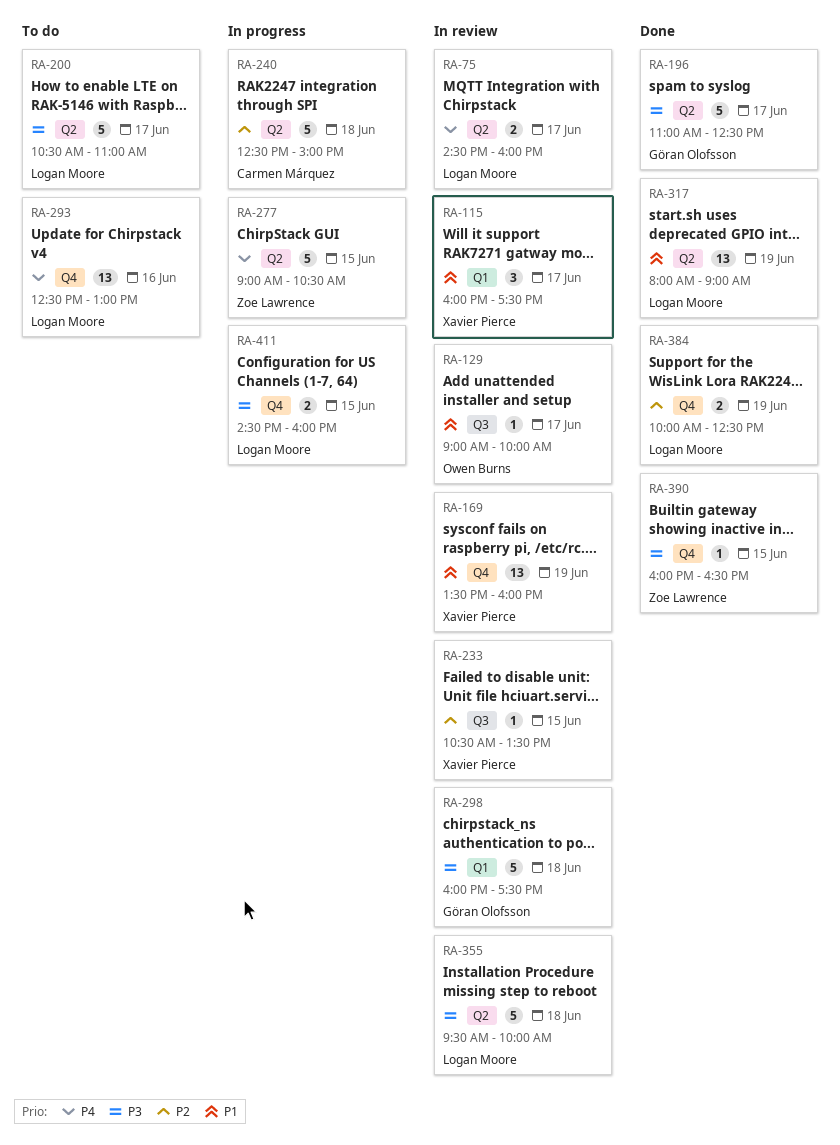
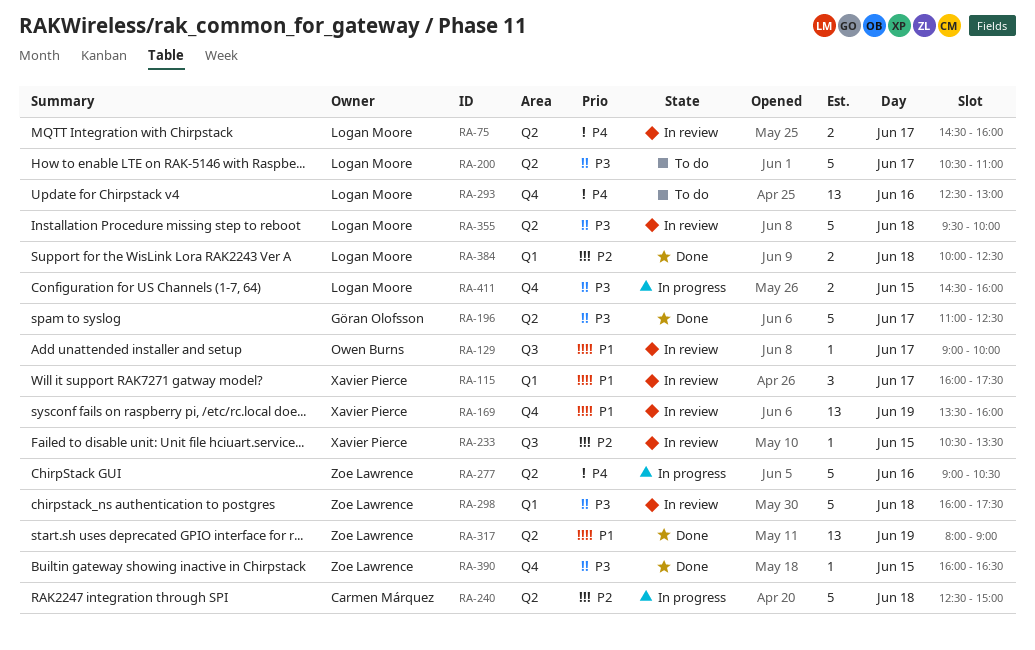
RA-277, day: Jun 15 -> Jun 16
RA-298, owner: Göran Olofsson -> Zoe Lawrence
RA-317, owner: Logan Moore -> Zoe Lawrence
RA-384, label: Q4 -> Q1
RA-384, day: Jun 19 -> Jun 18

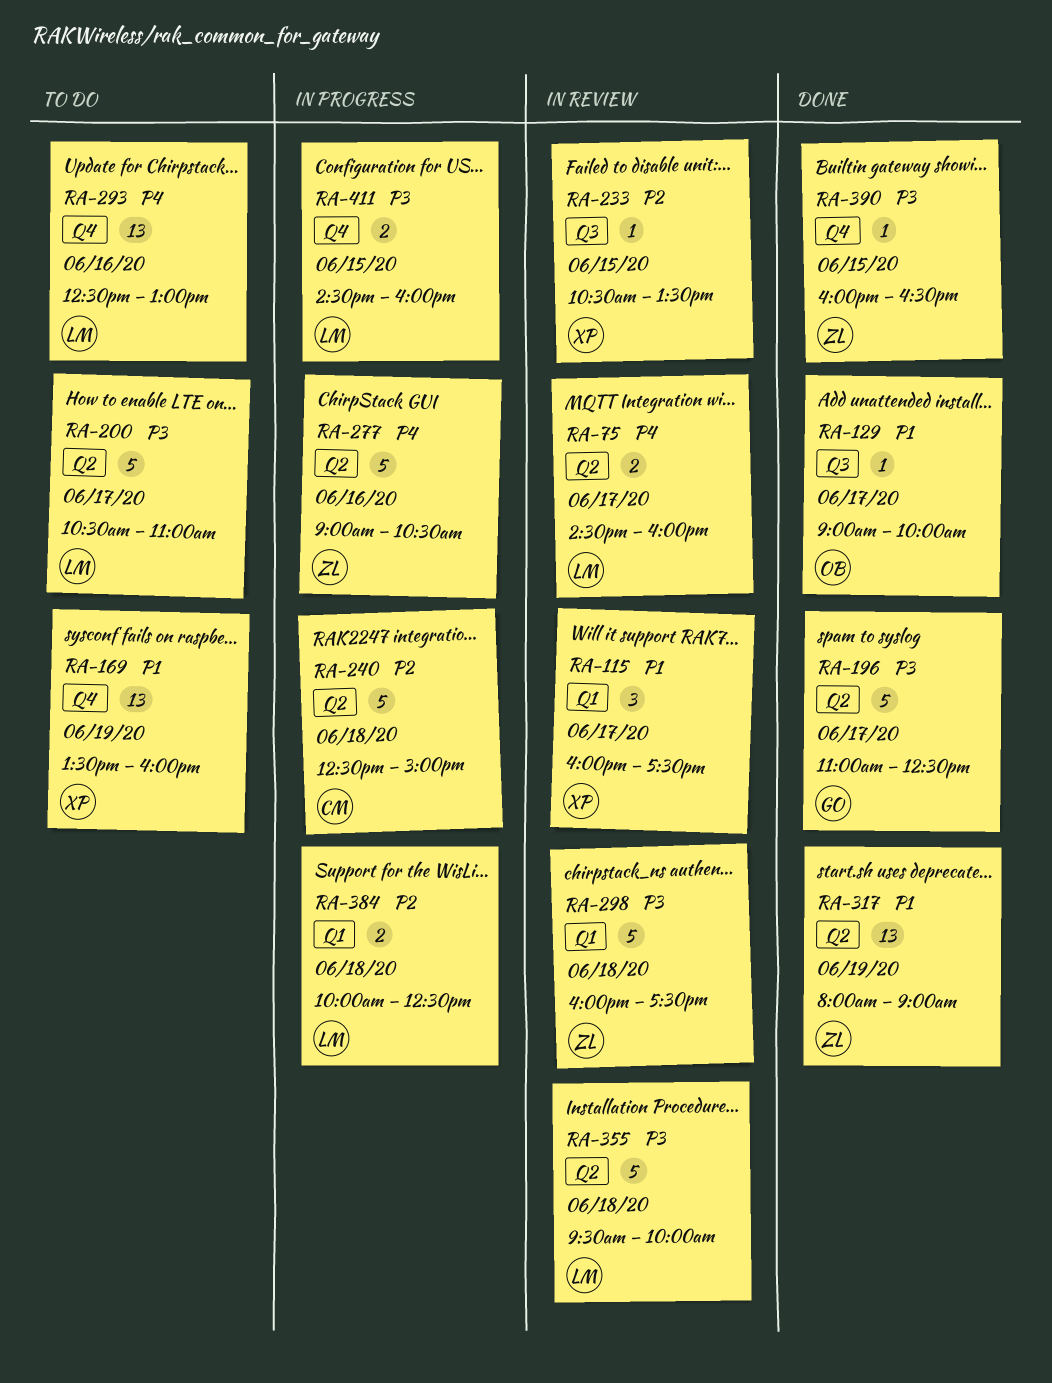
RA-129, status: In review -> Done
RA-169, status: In review -> To do
RA-384, status: Done -> In progress

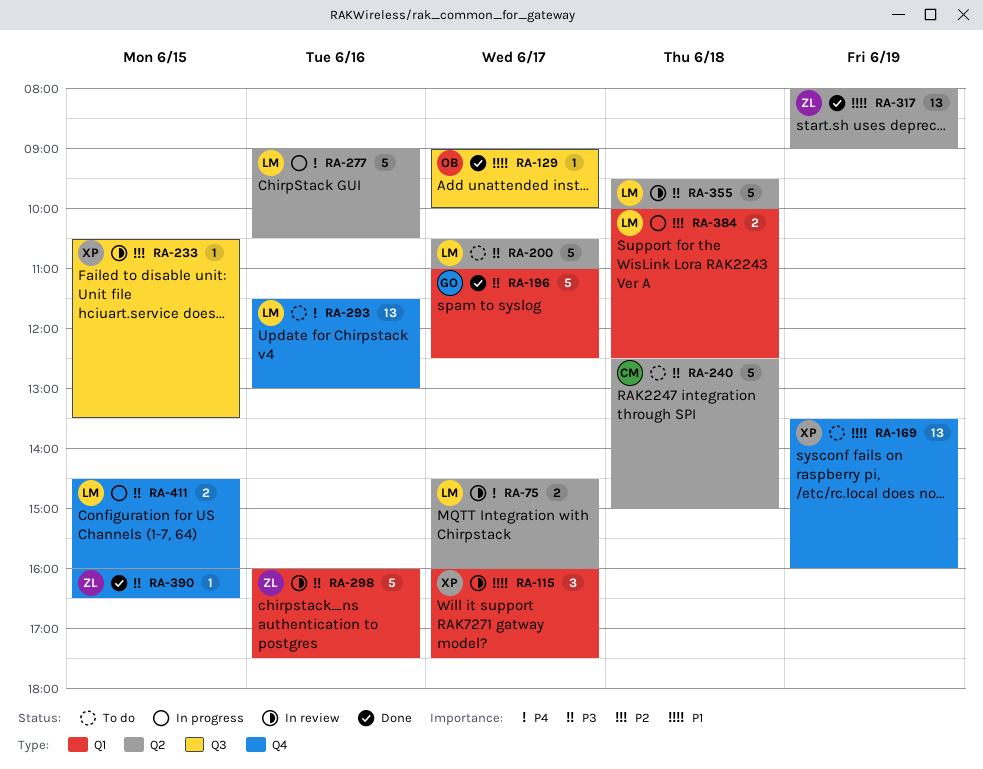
RA-196, label: Q2 -> Q1
RA-240, status: In progress -> To do
RA-240, priority: P2 -> P3
RA-277, owner: ZL -> LM
RA-293, begins: 12:30 -> 11:30
RA-298, day: Jun 18 -> Jun 16

